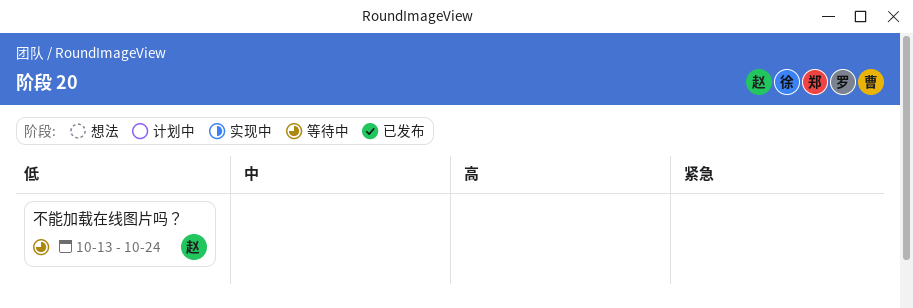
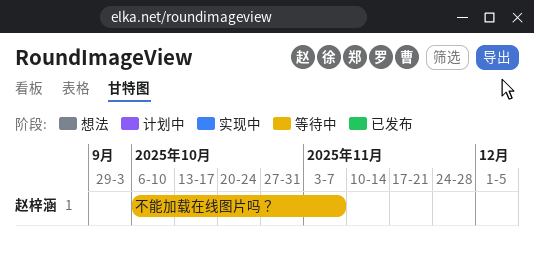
不能加载在线图片吗？, start: Oct 13 -> Oct 6
不能加载在线图片吗？, due: Oct 24 -> Nov 7

